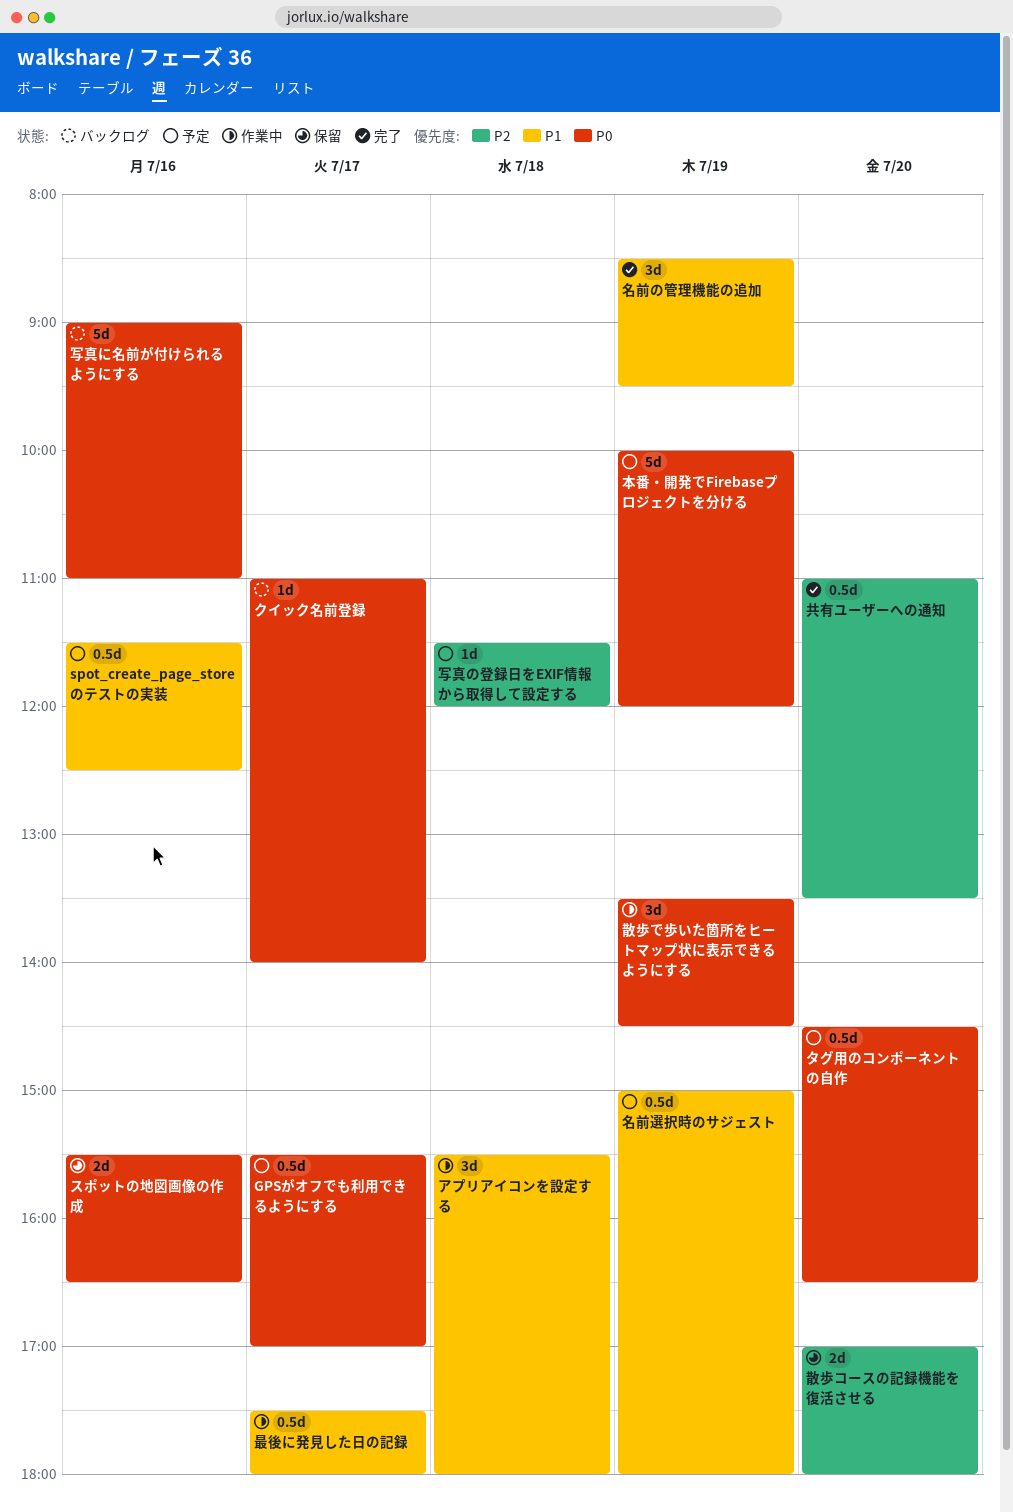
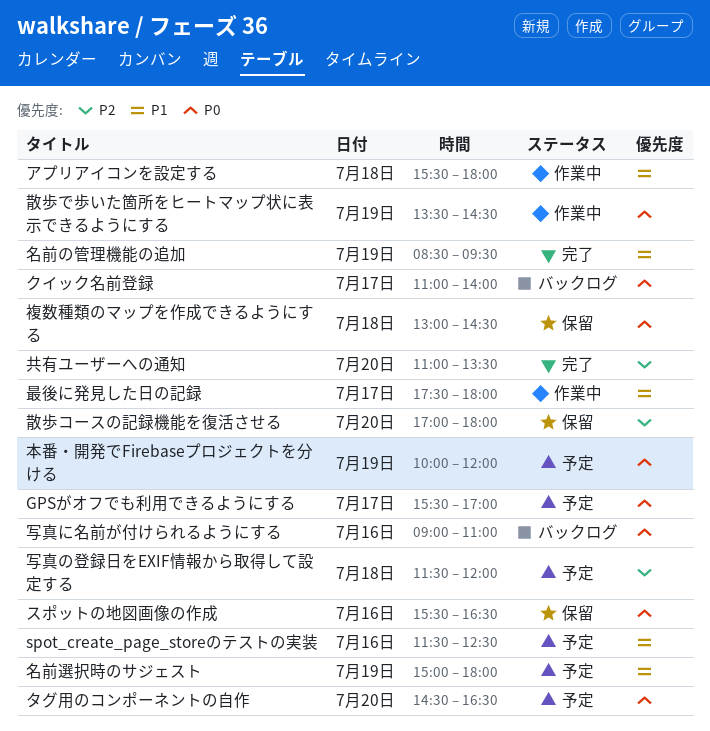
複数種類のマップを作成できるようにする: none -> present

